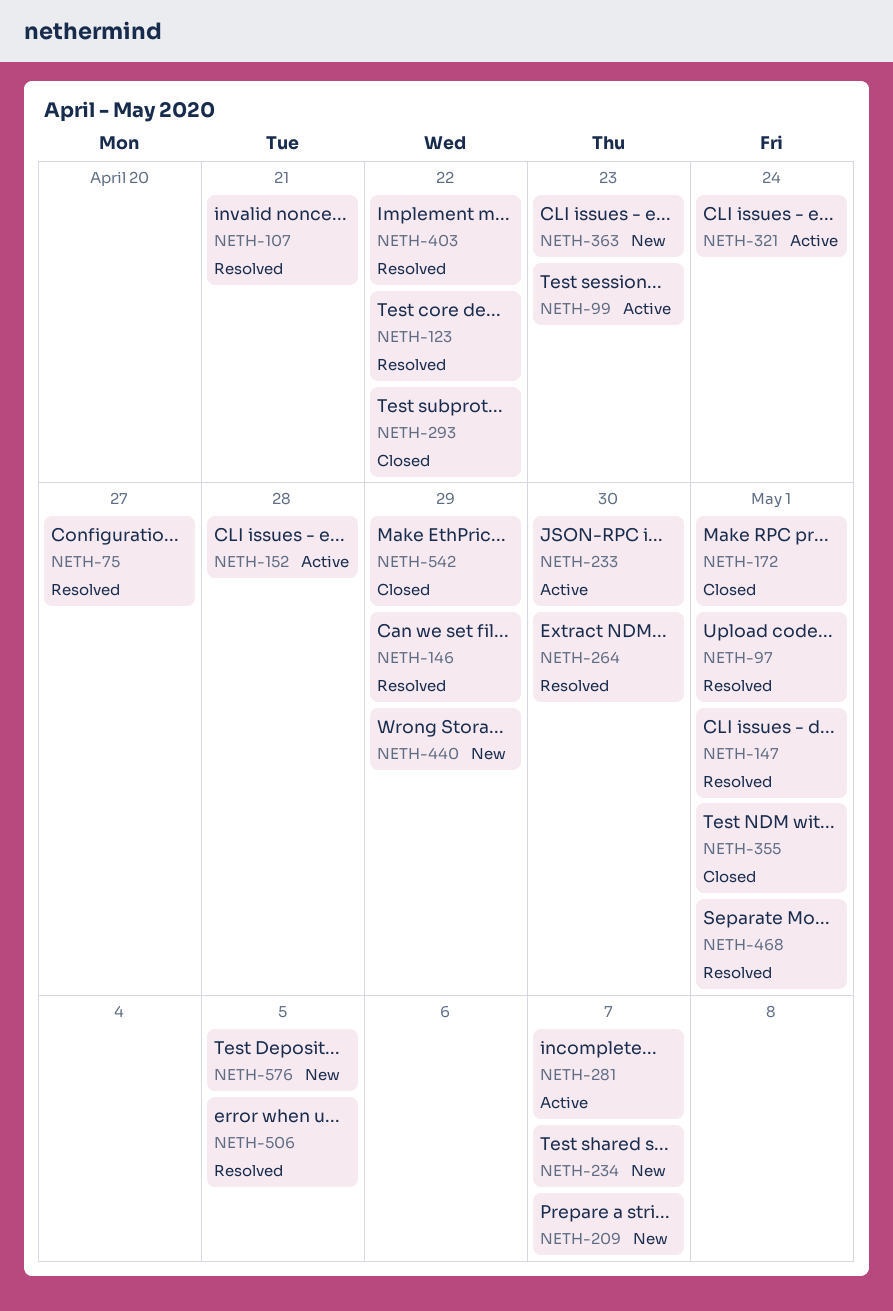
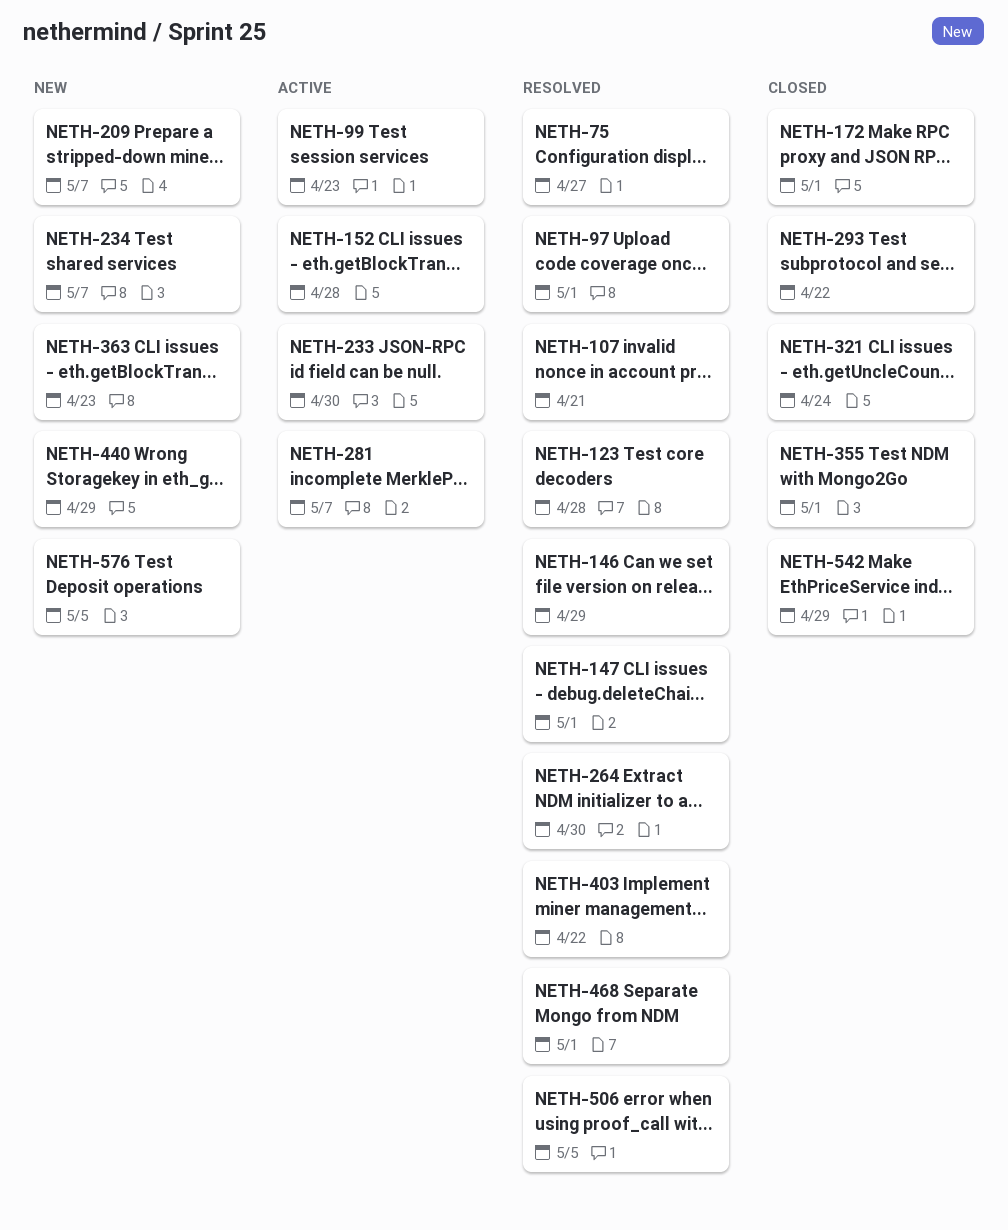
NETH-123, due: Apr 22 -> Apr 28
NETH-321, status: Active -> Closed

